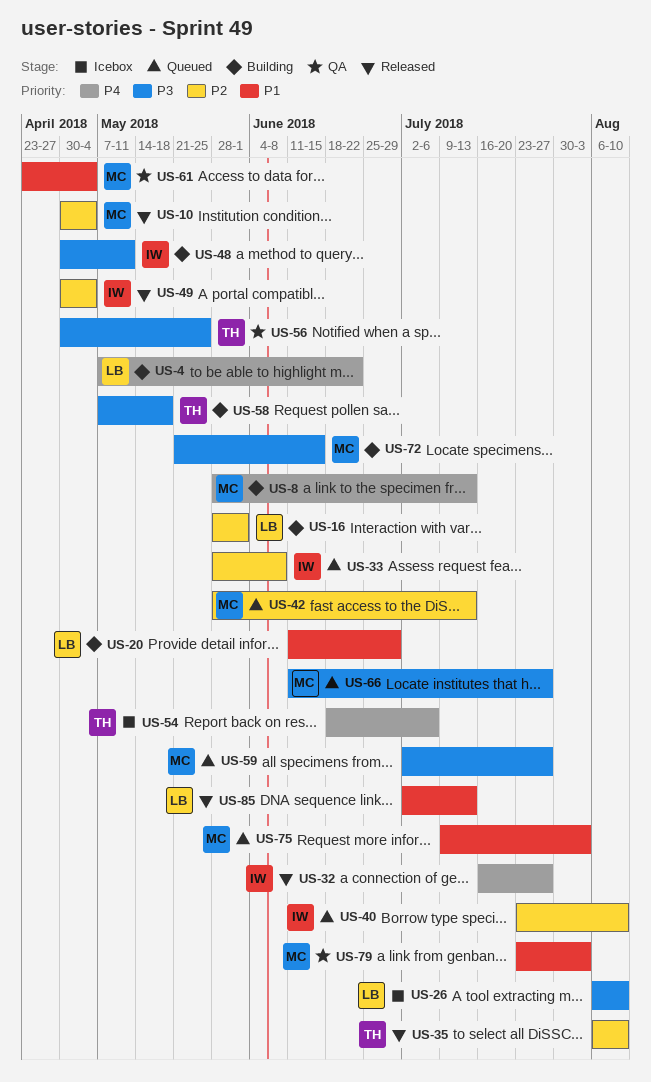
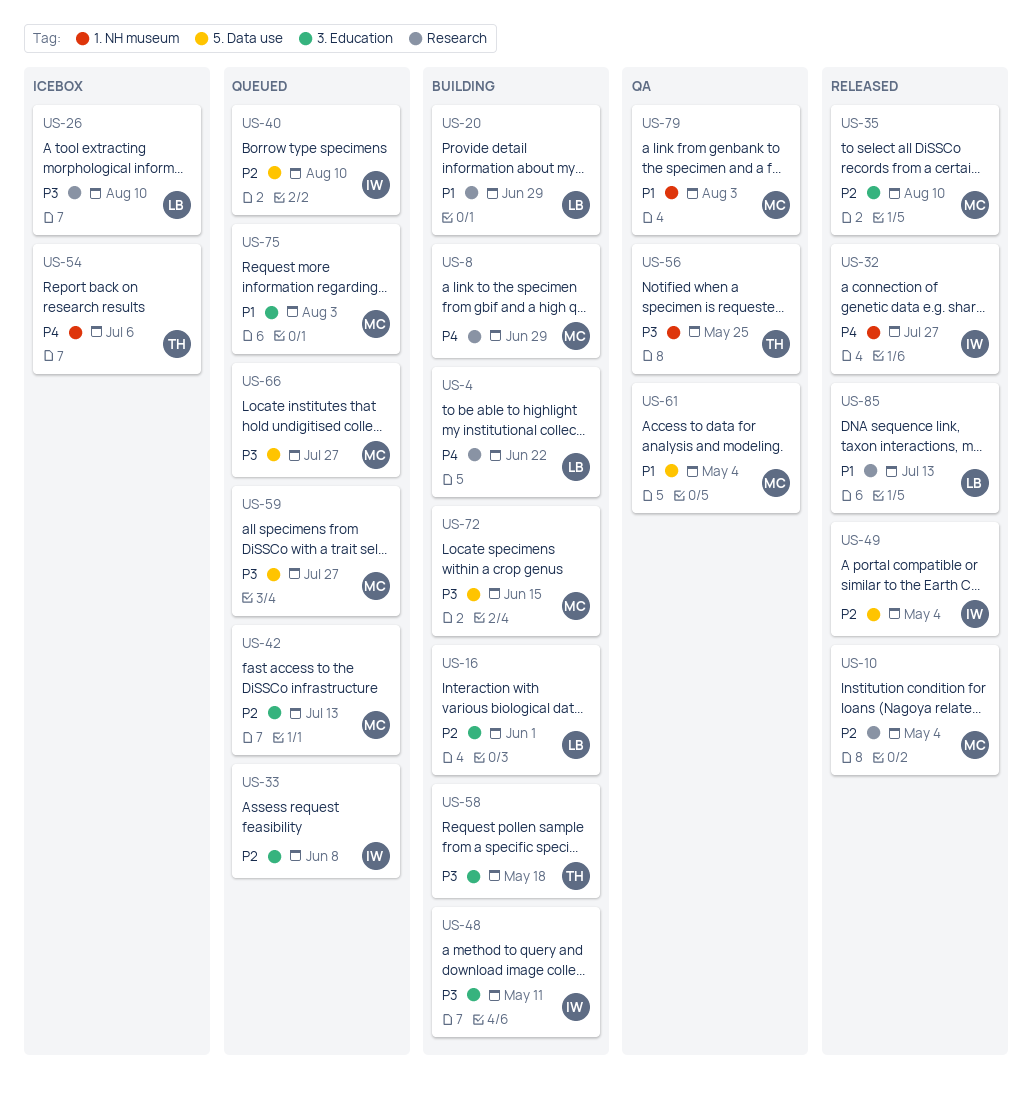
US-8, due: Jul 13 -> Jun 29
US-35, owner: TH -> MC

